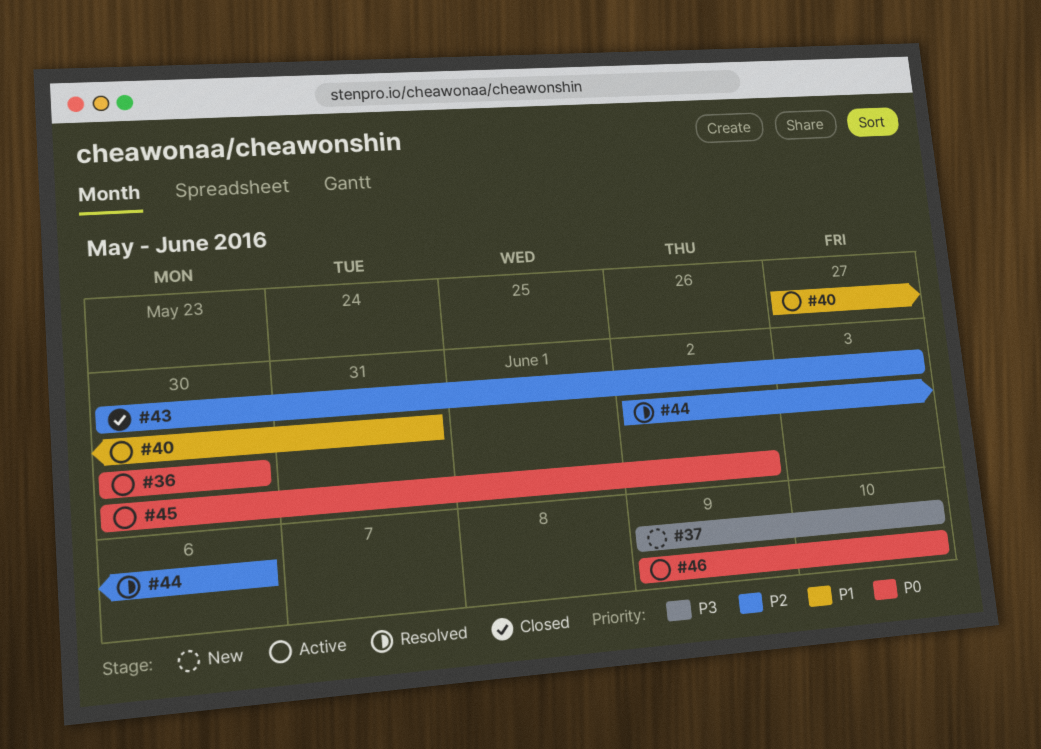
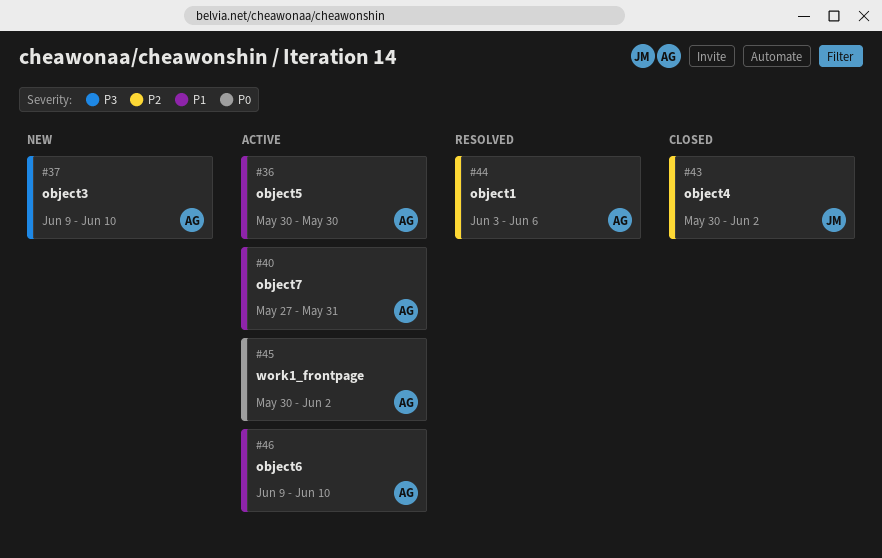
#36, priority: P0 -> P1
#43, due: Jun 3 -> Jun 2
#44, start: Jun 2 -> Jun 3
#46, priority: P0 -> P1

